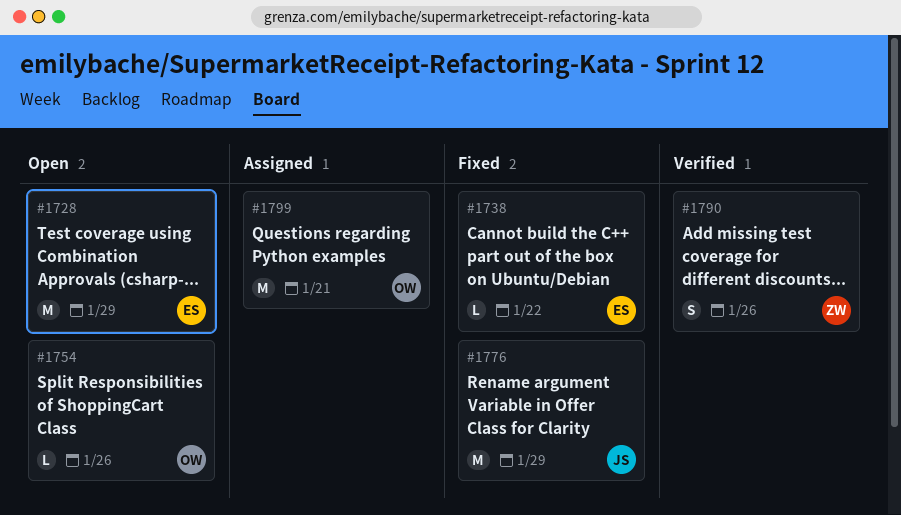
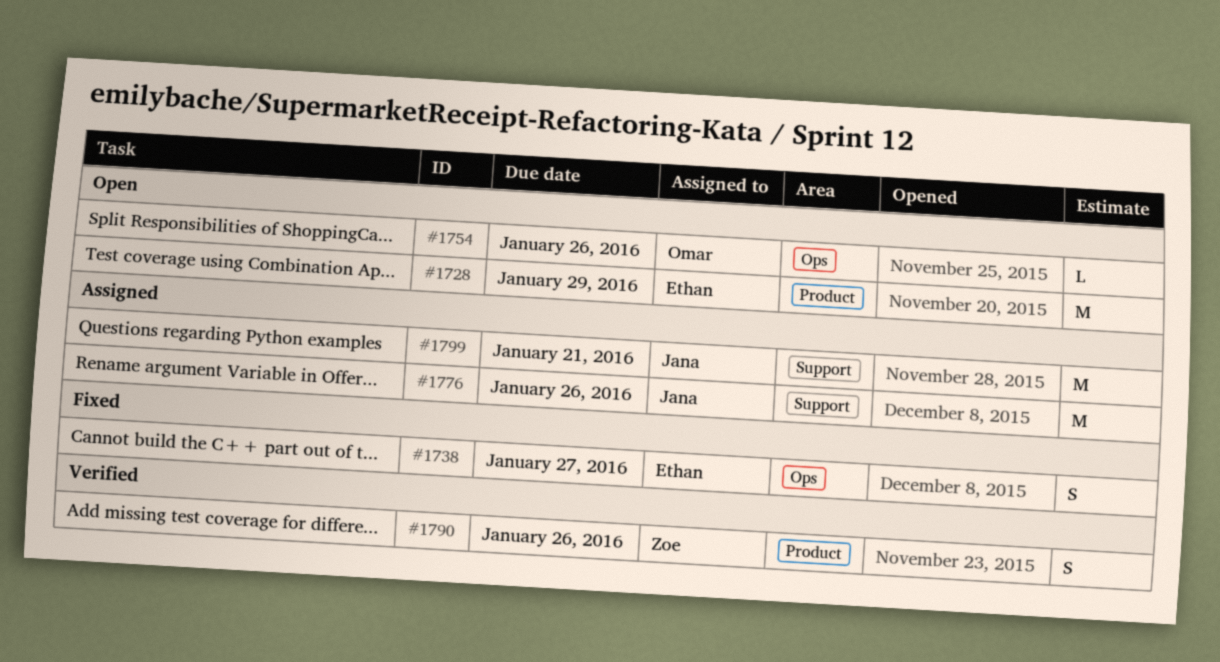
#1738, estimate: L -> S
#1738, due: Jan 22 -> Jan 27
#1776, status: Fixed -> Assigned
#1776, due: Jan 29 -> Jan 26
#1799, owner: Omar -> Jana

